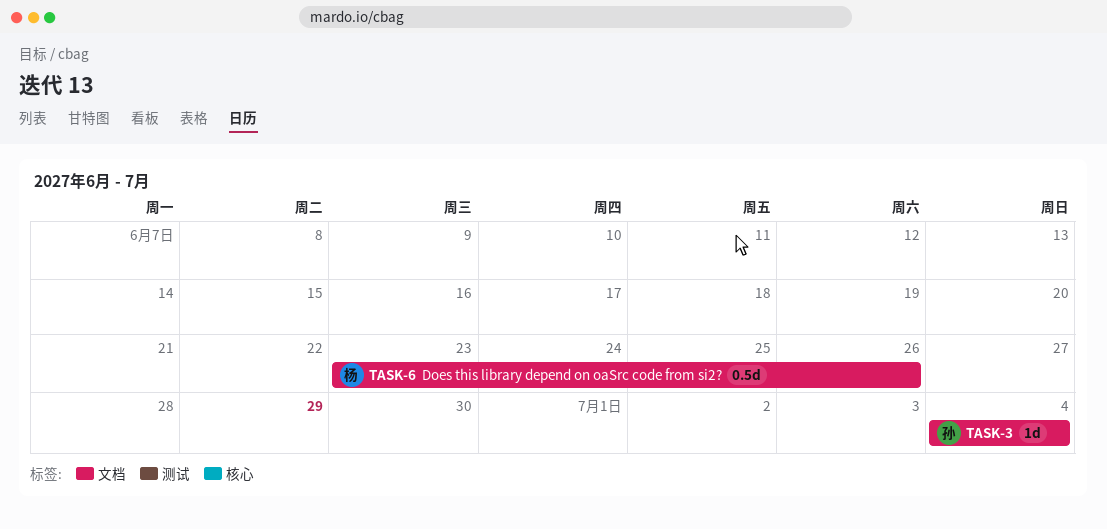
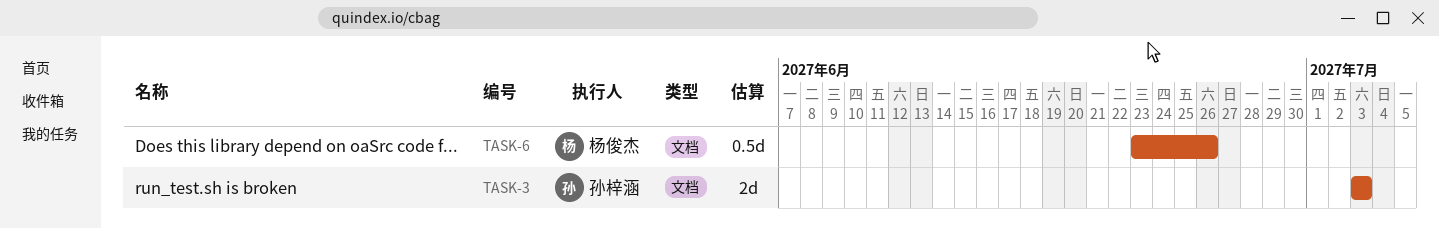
TASK-3, estimate: 1d -> 2d
TASK-3, start: Jul 4 -> Jul 3
TASK-3, due: Jul 4 -> Jul 3

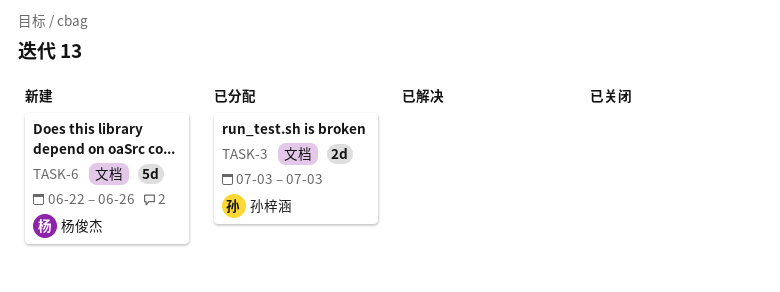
TASK-6, estimate: 0.5d -> 5d
TASK-6, start: Jun 23 -> Jun 22

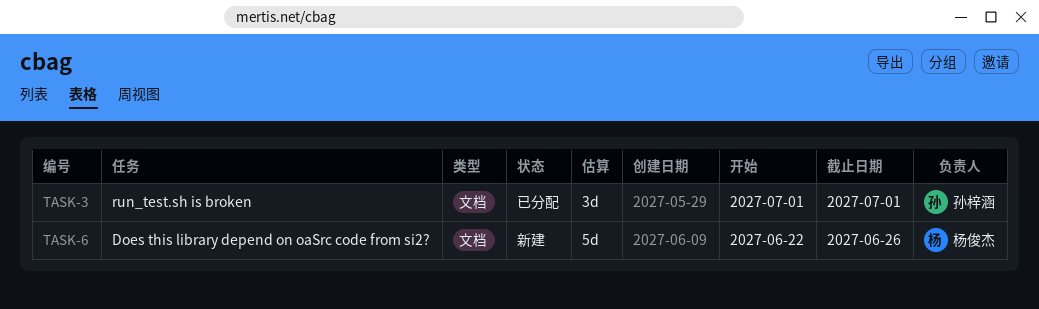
TASK-3, estimate: 2d -> 3d
TASK-3, start: Jul 3 -> Jul 1
TASK-3, due: Jul 3 -> Jul 1

